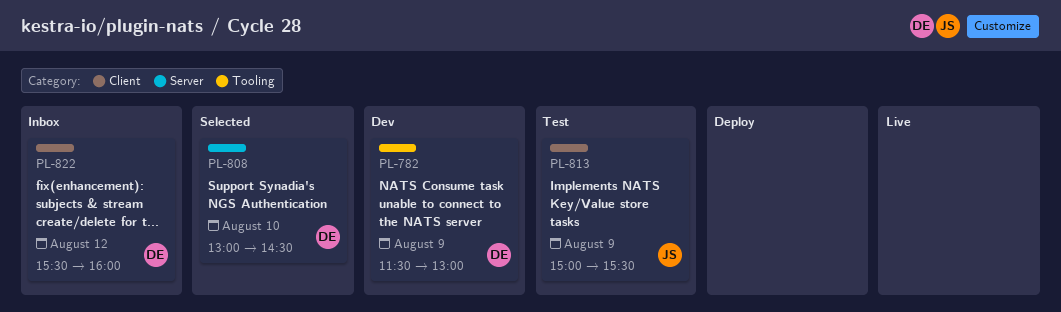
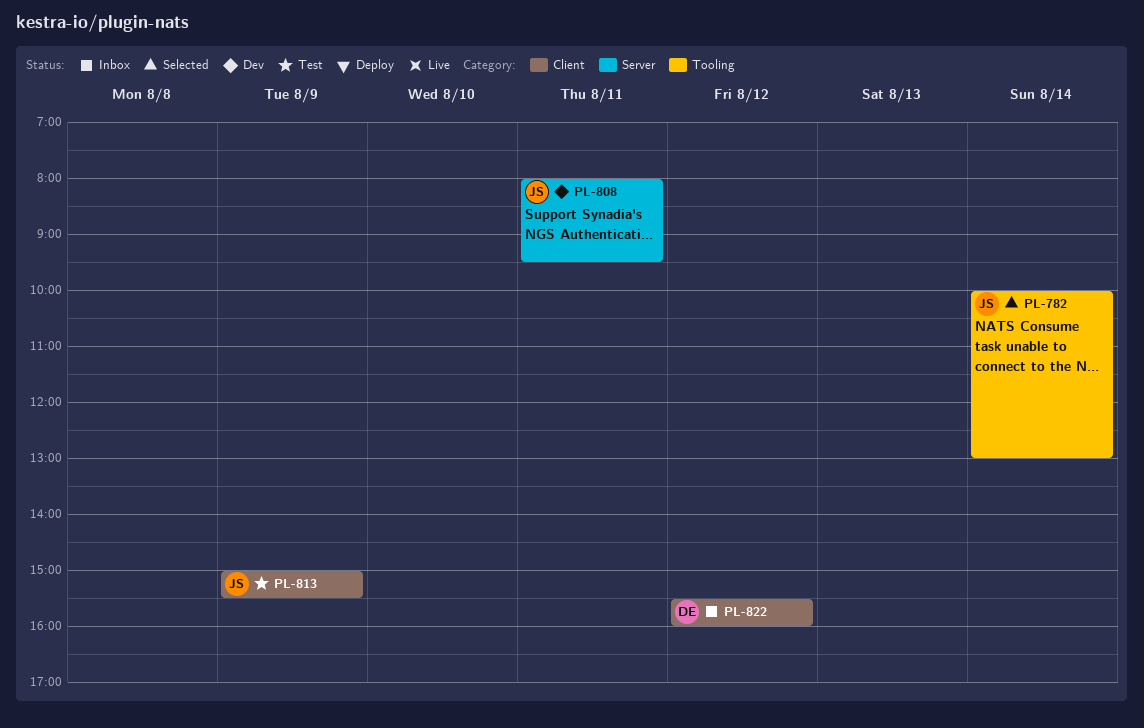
PL-782, status: Dev -> Selected
PL-782, owner: DE -> JS
PL-782, day: Aug 9 -> Aug 14
PL-782, begins: 11:30 -> 10:00
PL-808, status: Selected -> Dev
PL-808, owner: DE -> JS
PL-808, day: Aug 10 -> Aug 11
PL-808, begins: 13:00 -> 08:00
PL-808, ends: 14:30 -> 09:30

